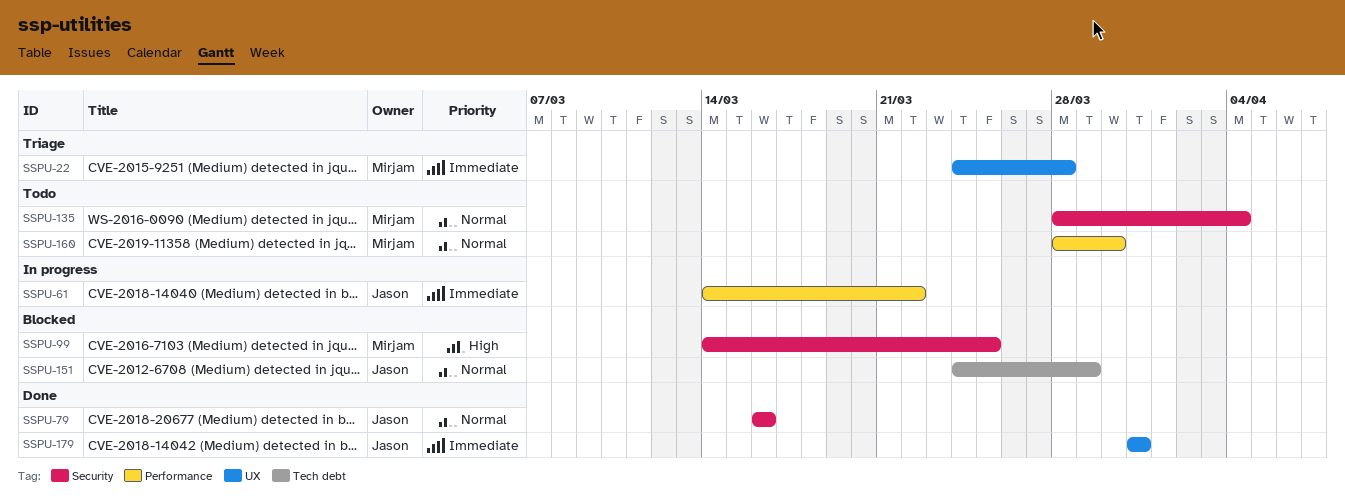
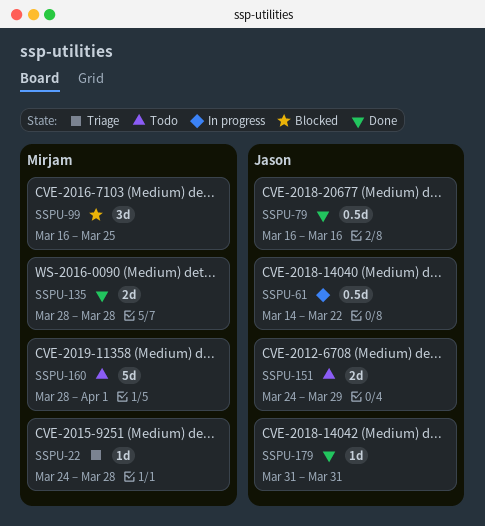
SSPU-99, start: Mar 14 -> Mar 16
SSPU-135, status: Todo -> Done
SSPU-135, due: Apr 4 -> Mar 28
SSPU-151, status: Blocked -> Todo
SSPU-160, due: Mar 30 -> Apr 1

